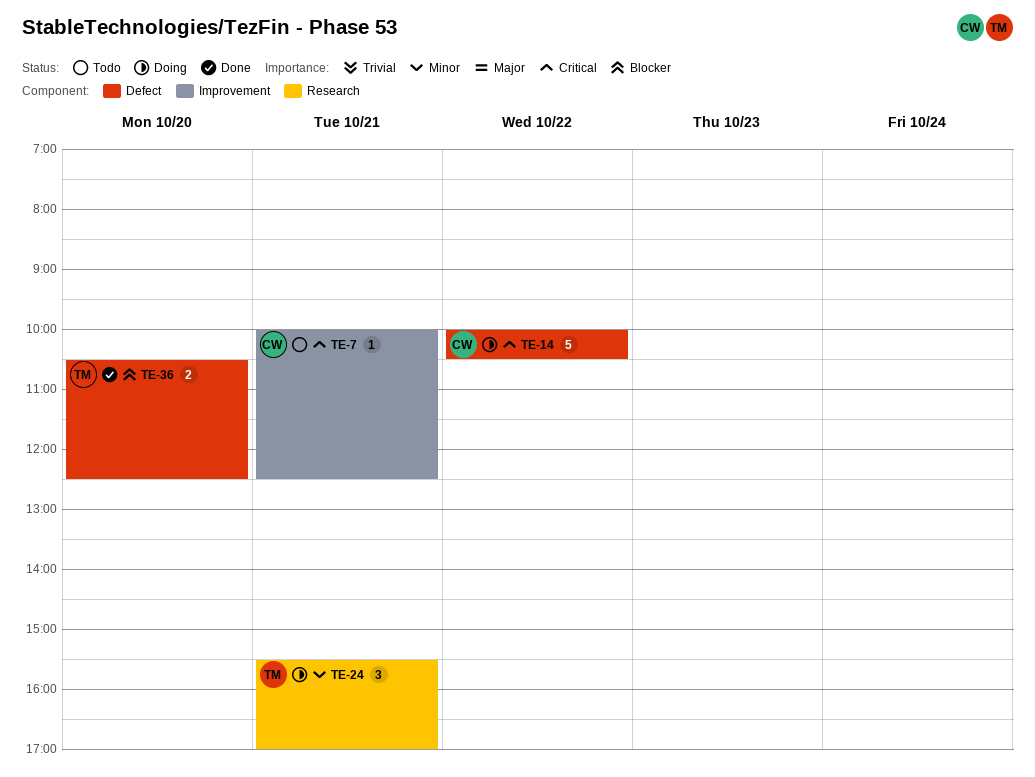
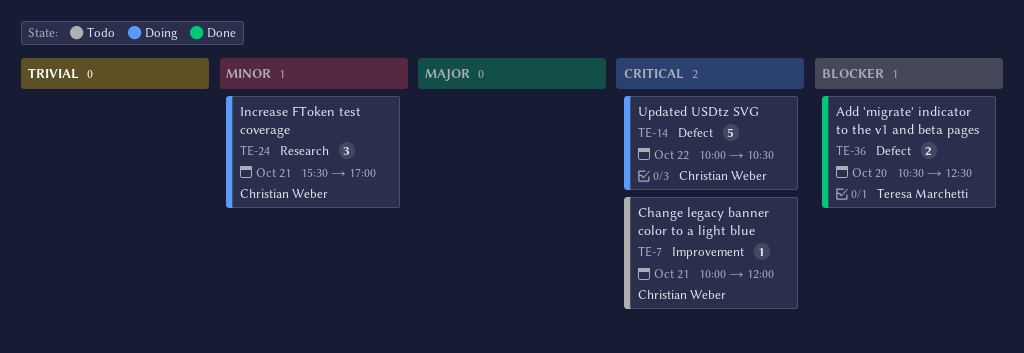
TE-7, ends: 12:30 -> 12:00
TE-24, owner: Teresa Marchetti -> Christian Weber

